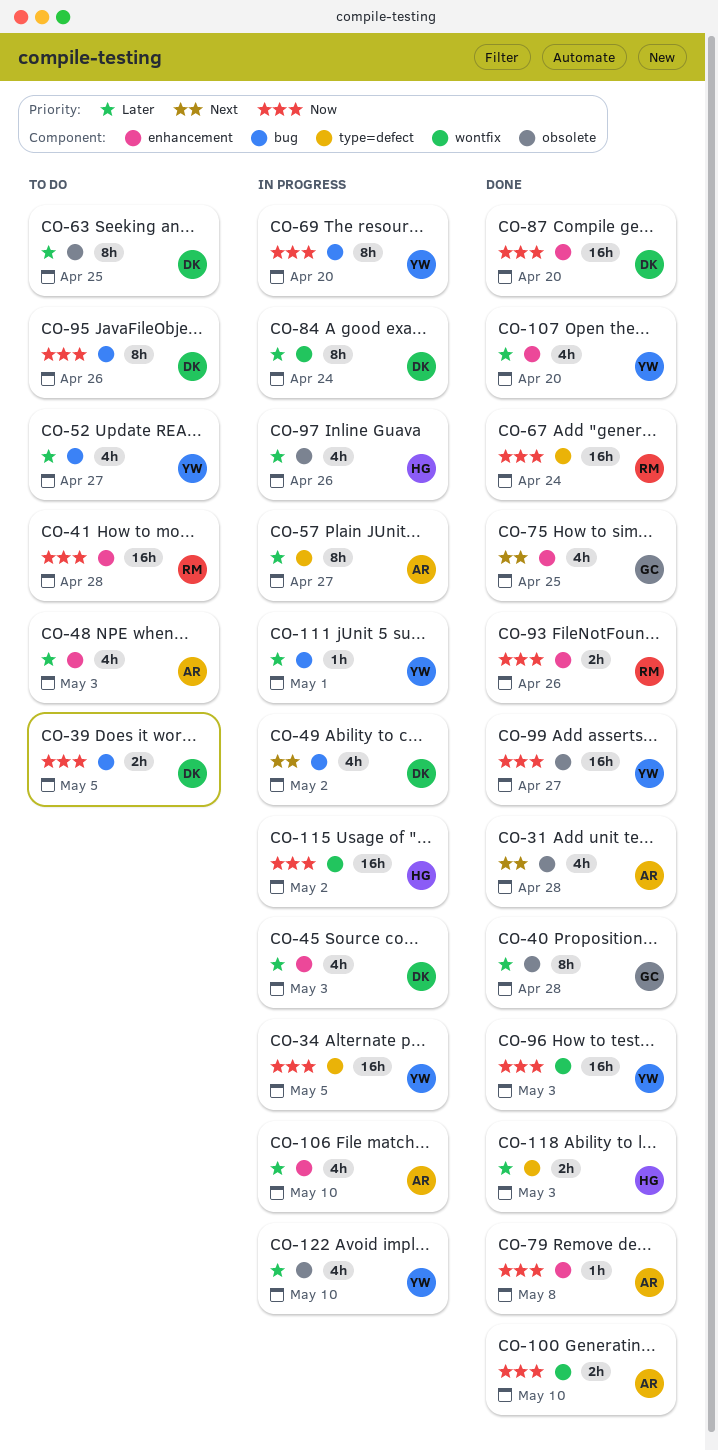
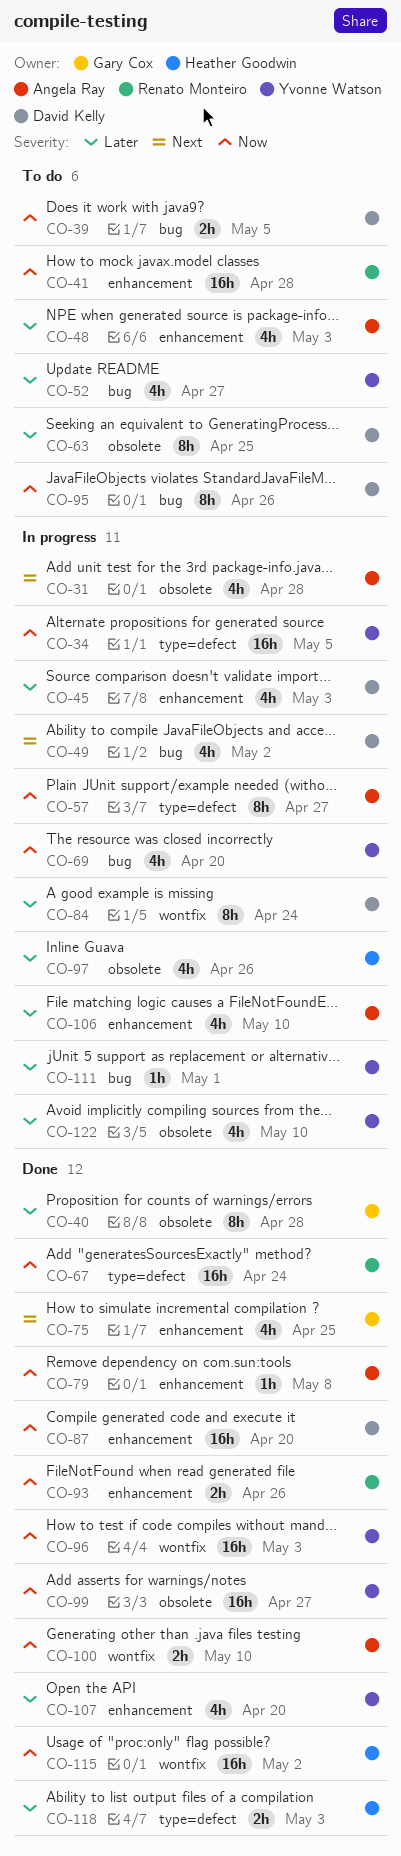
CO-31, status: Done -> In progress
CO-57, priority: Later -> Now
CO-69, estimate: 8h -> 4h
CO-115, status: In progress -> Done

